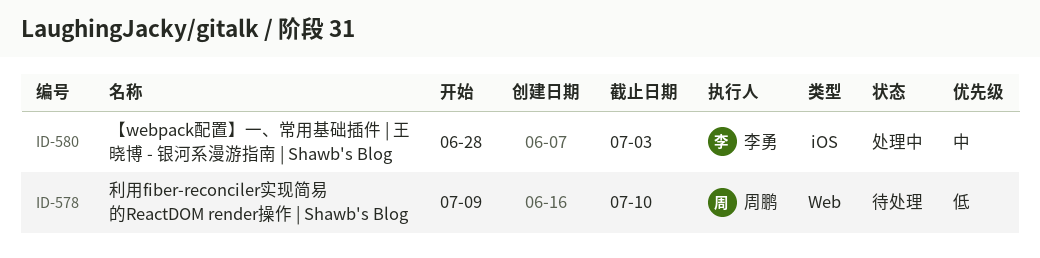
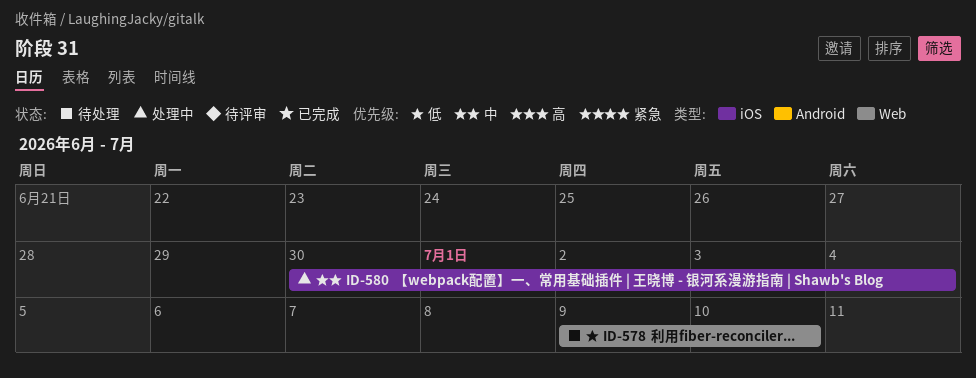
ID-580, start: Jun 28 -> Jun 30
ID-580, due: Jul 3 -> Jul 4

